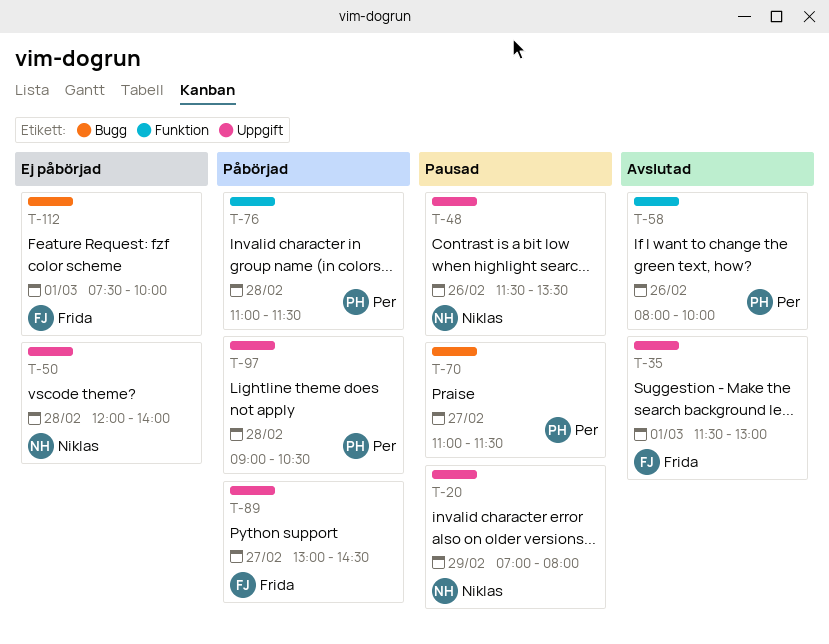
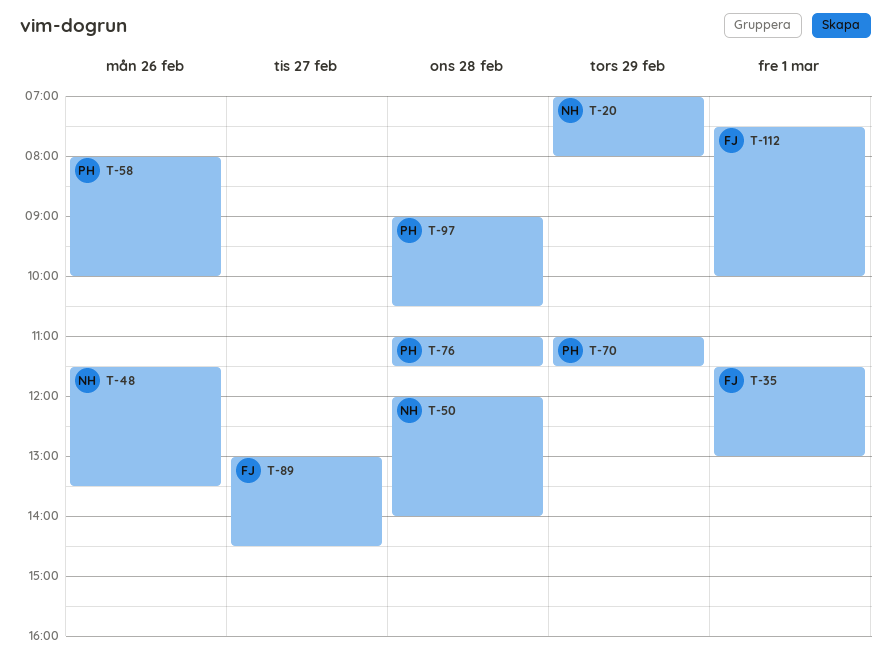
T-70, day: Feb 27 -> Feb 29

